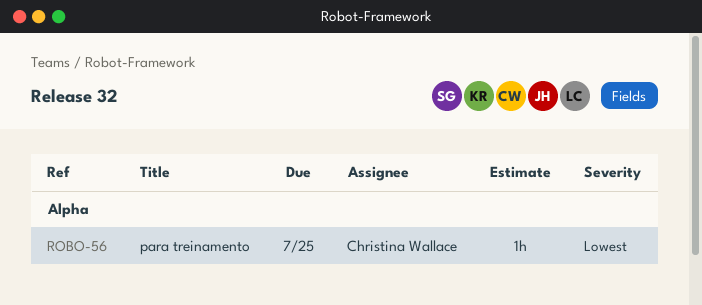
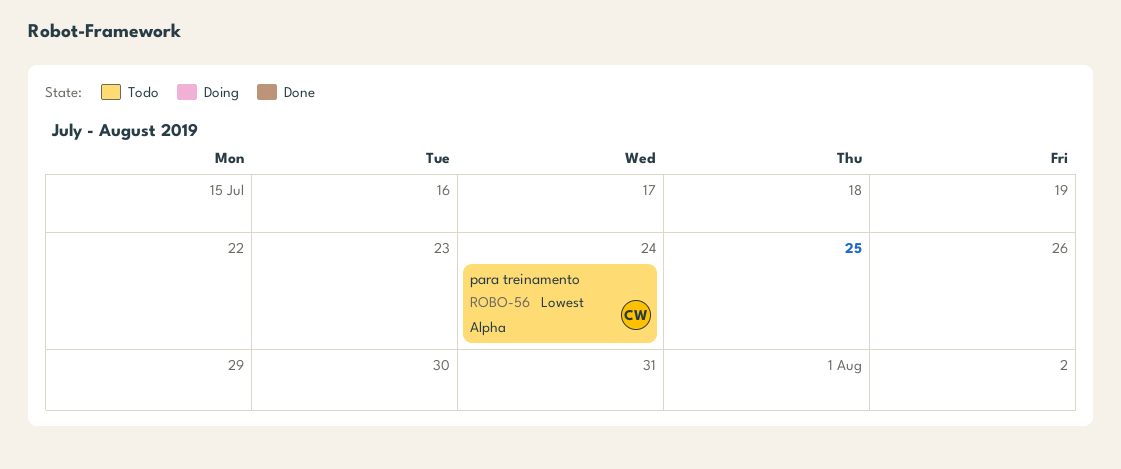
ROBO-56, due: Jul 25 -> Jul 24

